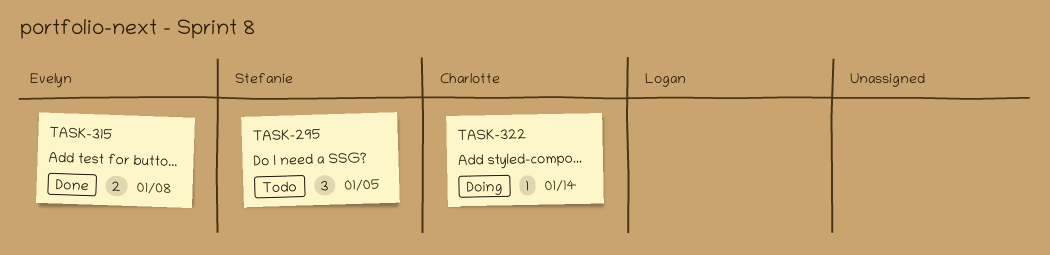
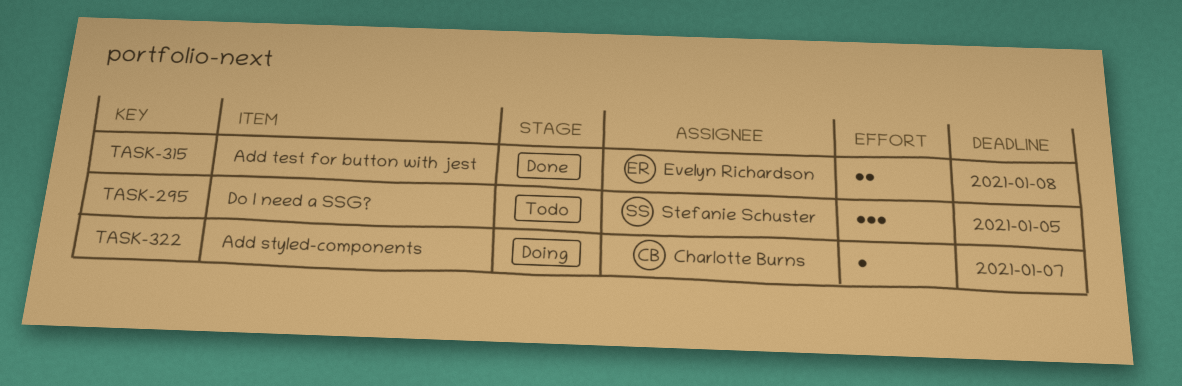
TASK-322, due: Jan 14 -> Jan 7

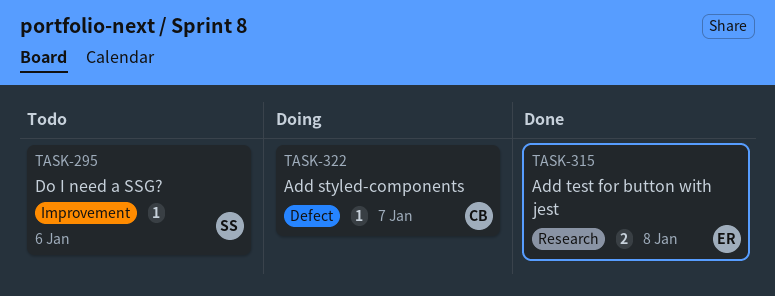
TASK-295, estimate: 3 -> 1
TASK-295, due: Jan 5 -> Jan 6

